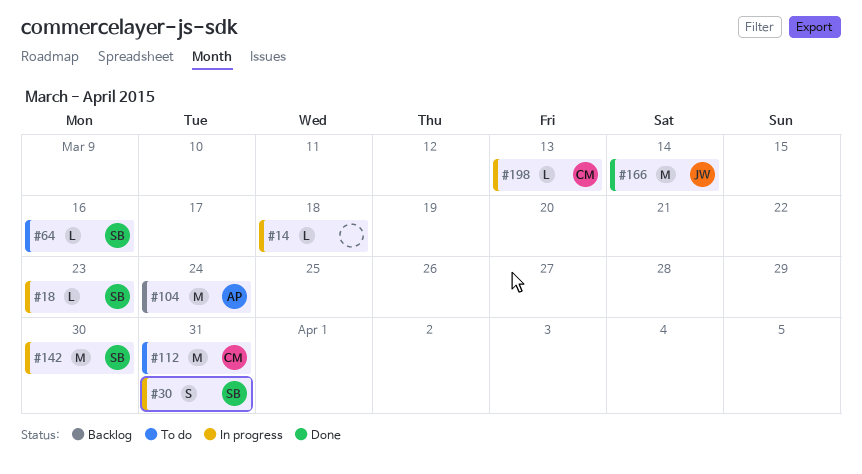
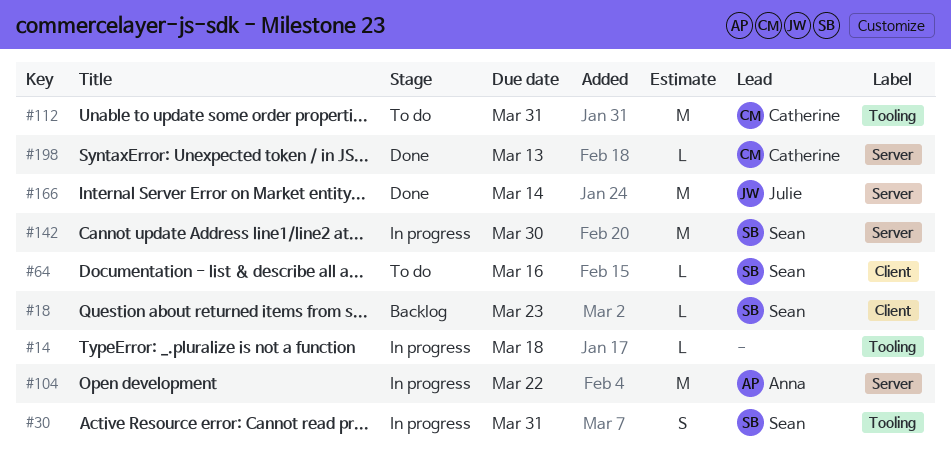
#18, status: In progress -> Backlog
#104, status: Backlog -> In progress
#104, due: Mar 24 -> Mar 22
#198, status: In progress -> Done

